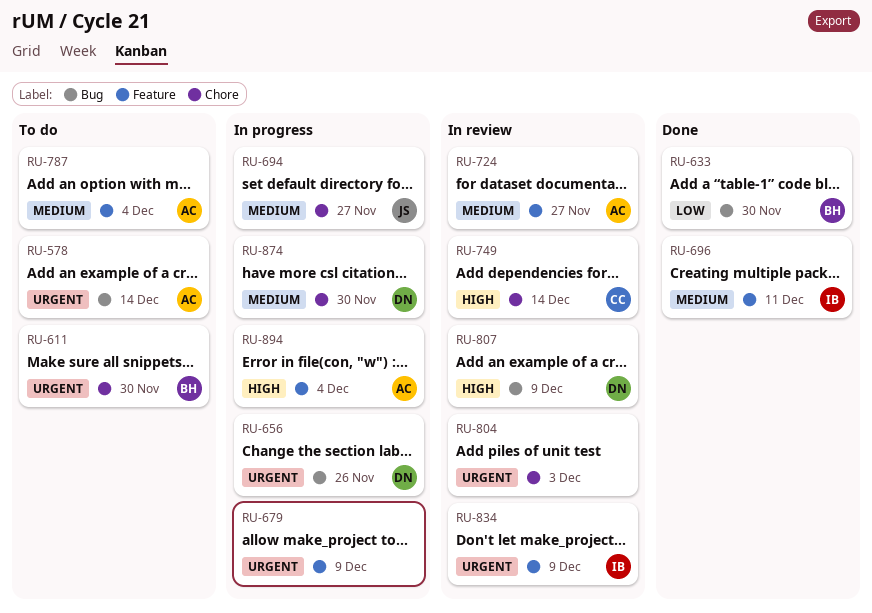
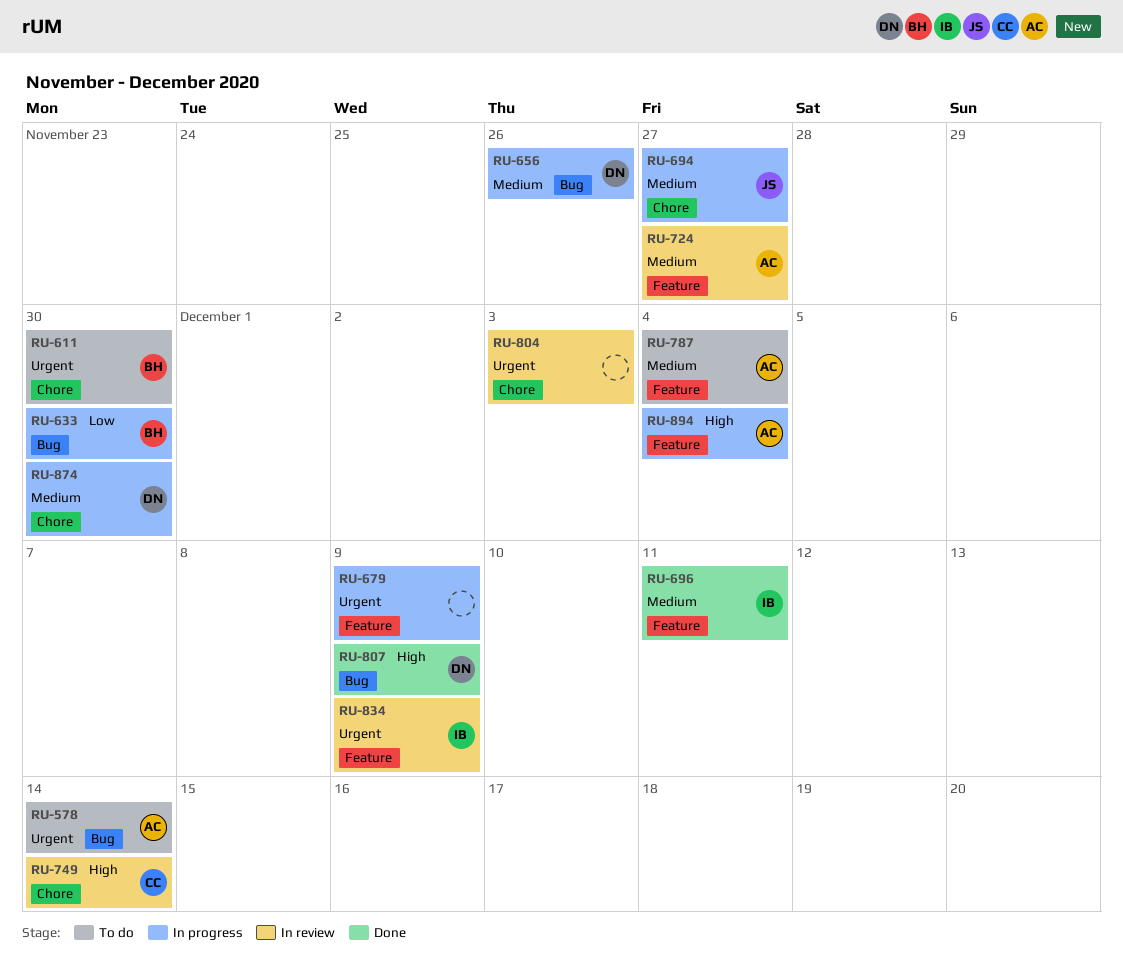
RU-633, status: Done -> In progress
RU-656, priority: Urgent -> Medium
RU-807, status: In review -> Done

